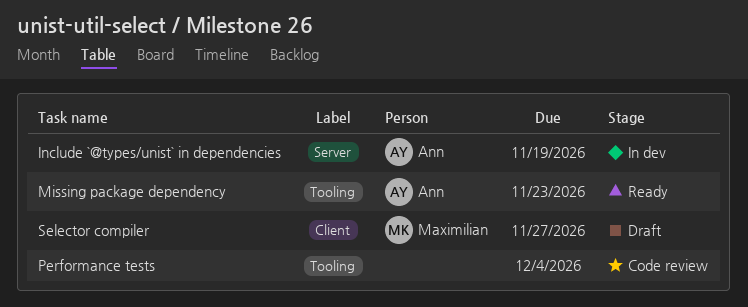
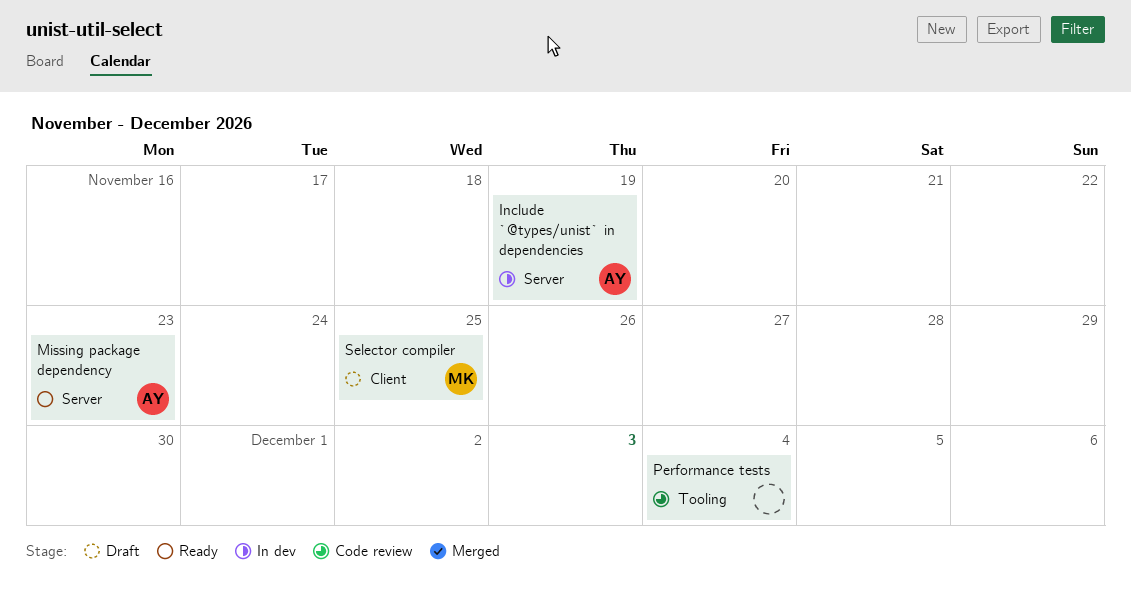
Missing package dependency, label: Tooling -> Server
Selector compiler, due: Nov 27 -> Nov 25

